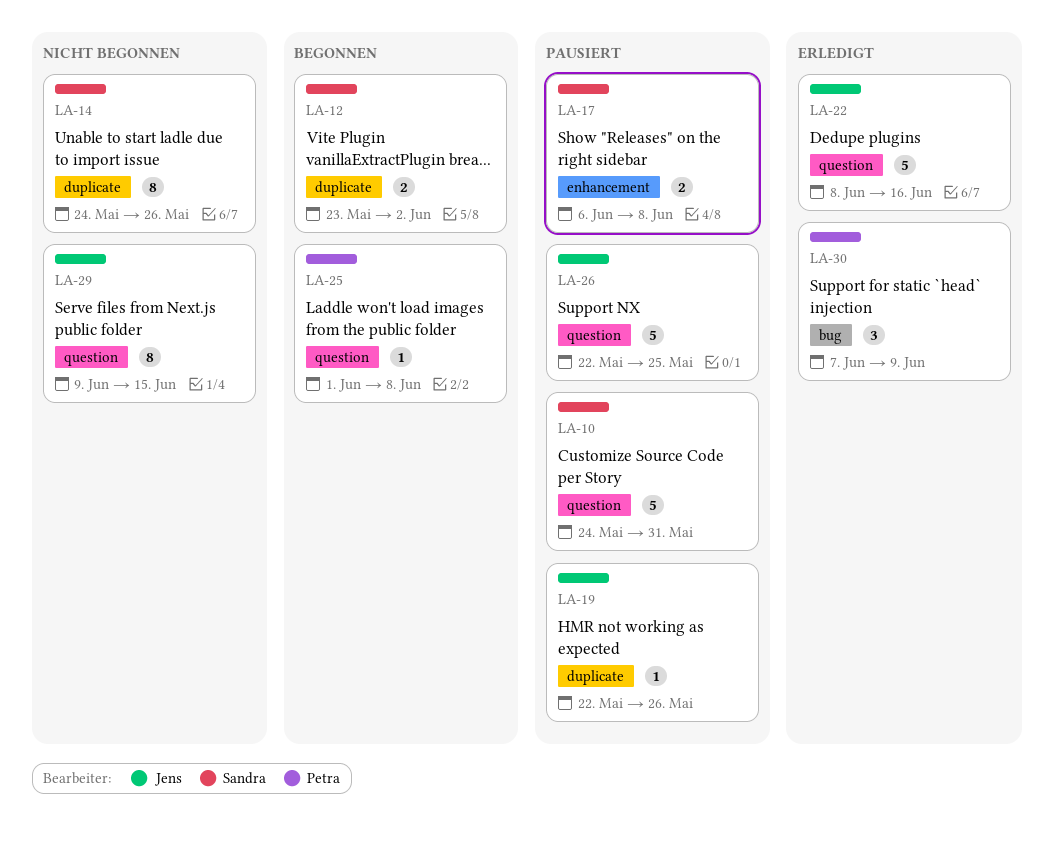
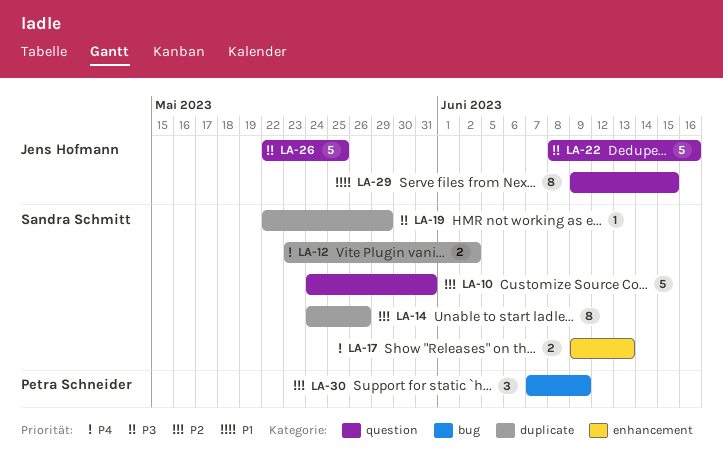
LA-17, start: Jun 6 -> Jun 9
LA-17, due: Jun 8 -> Jun 13
LA-19, owner: Jens Hofmann -> Sandra Schmitt
LA-19, due: May 26 -> May 29
LA-25: present -> none

